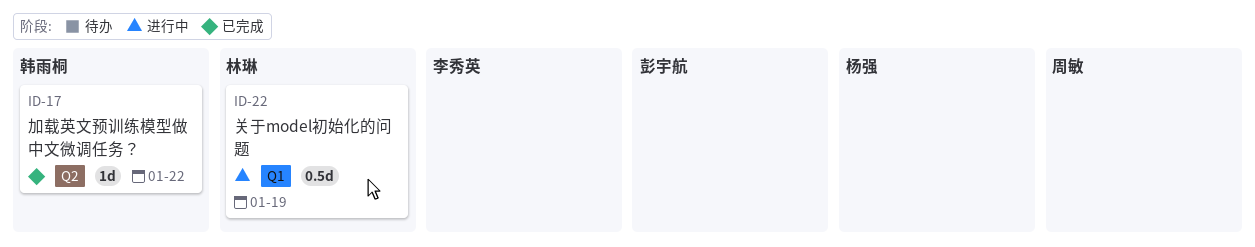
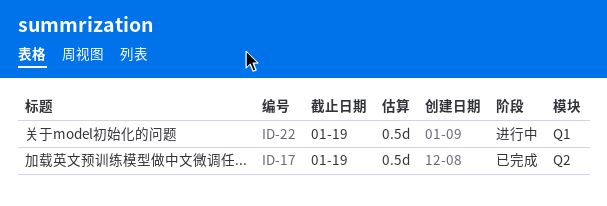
ID-17, estimate: 1d -> 0.5d
ID-17, due: Jan 22 -> Jan 19

